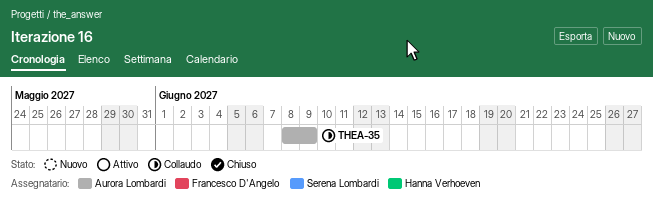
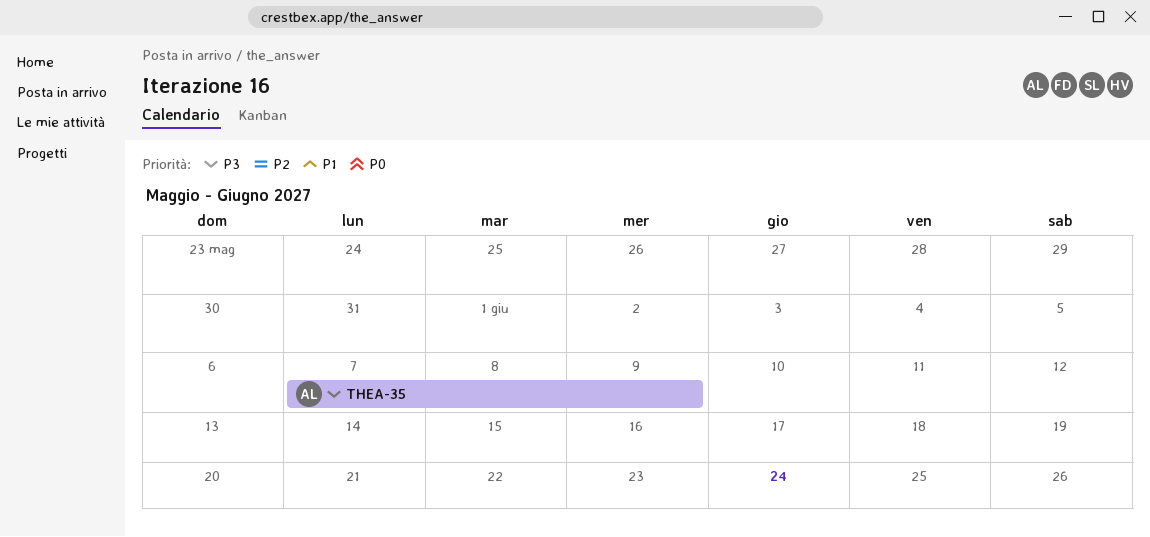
THEA-35, start: Jun 8 -> Jun 7

